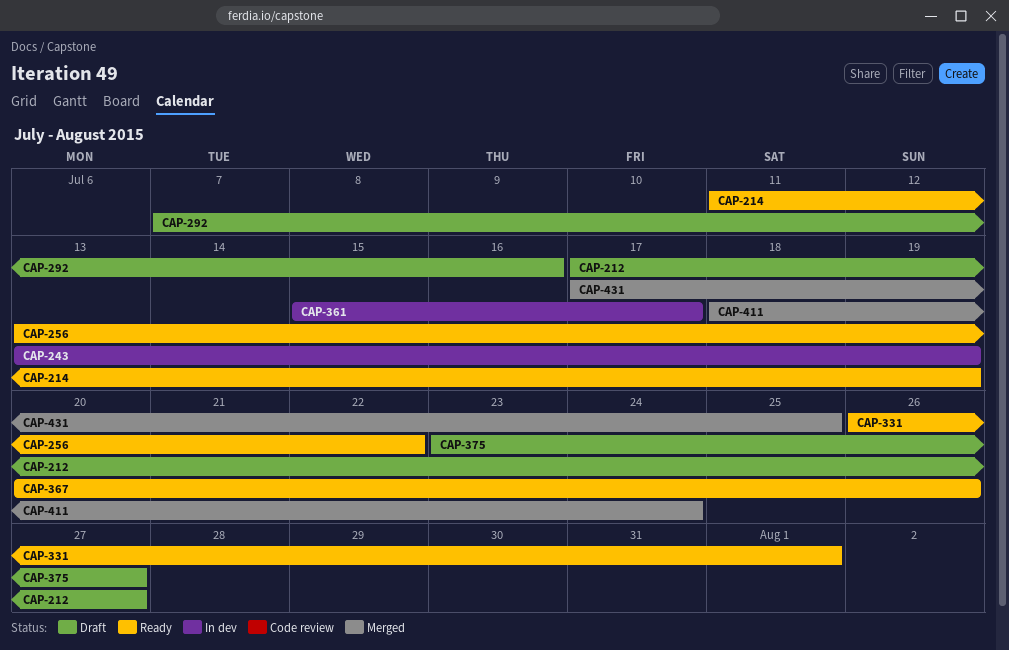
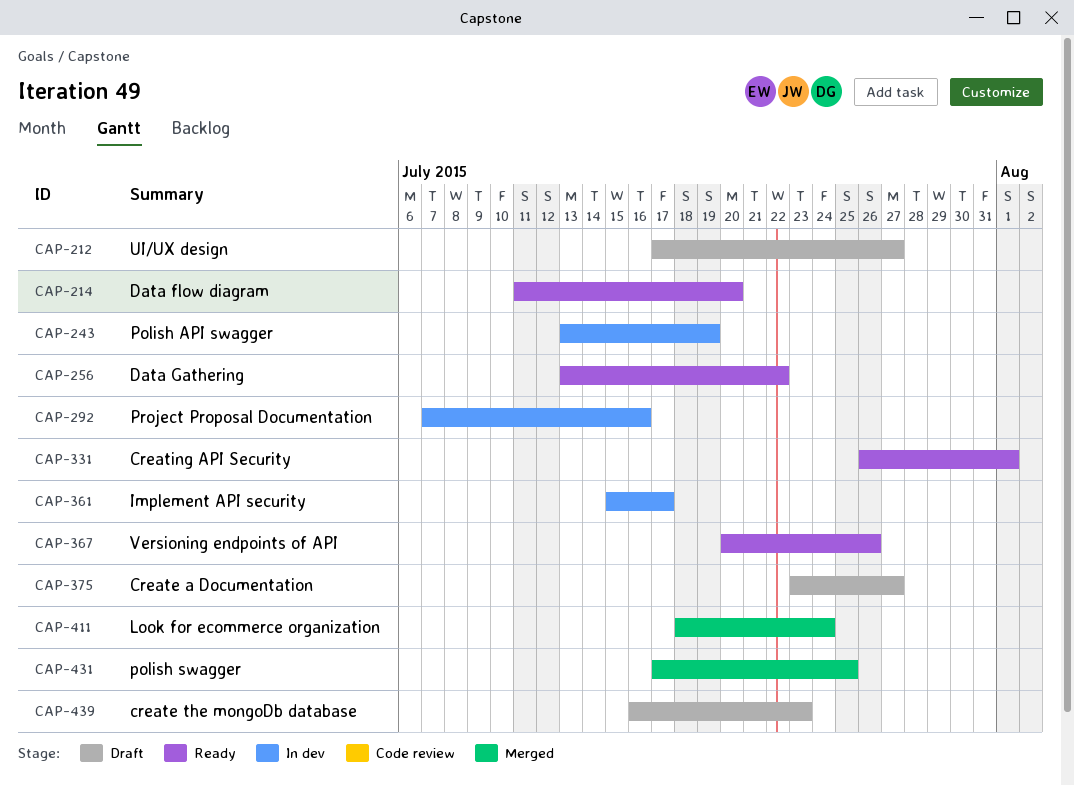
CAP-214, due: Jul 19 -> Jul 20
CAP-292, status: Draft -> In dev
CAP-439: none -> present

